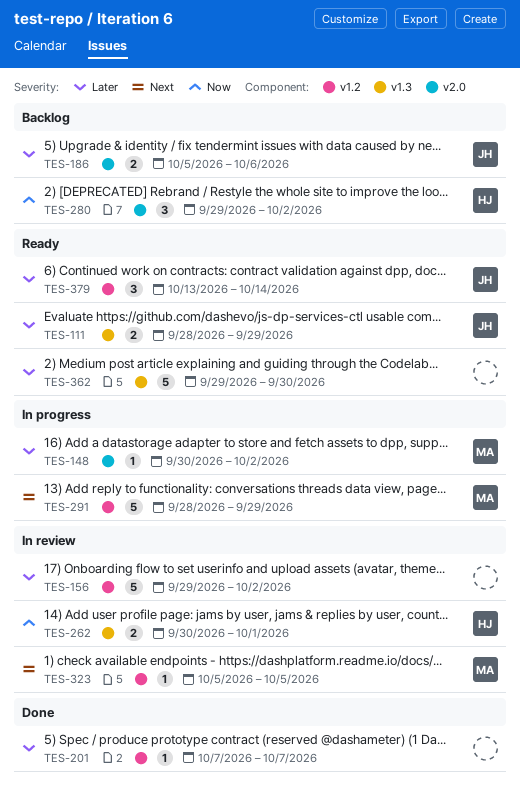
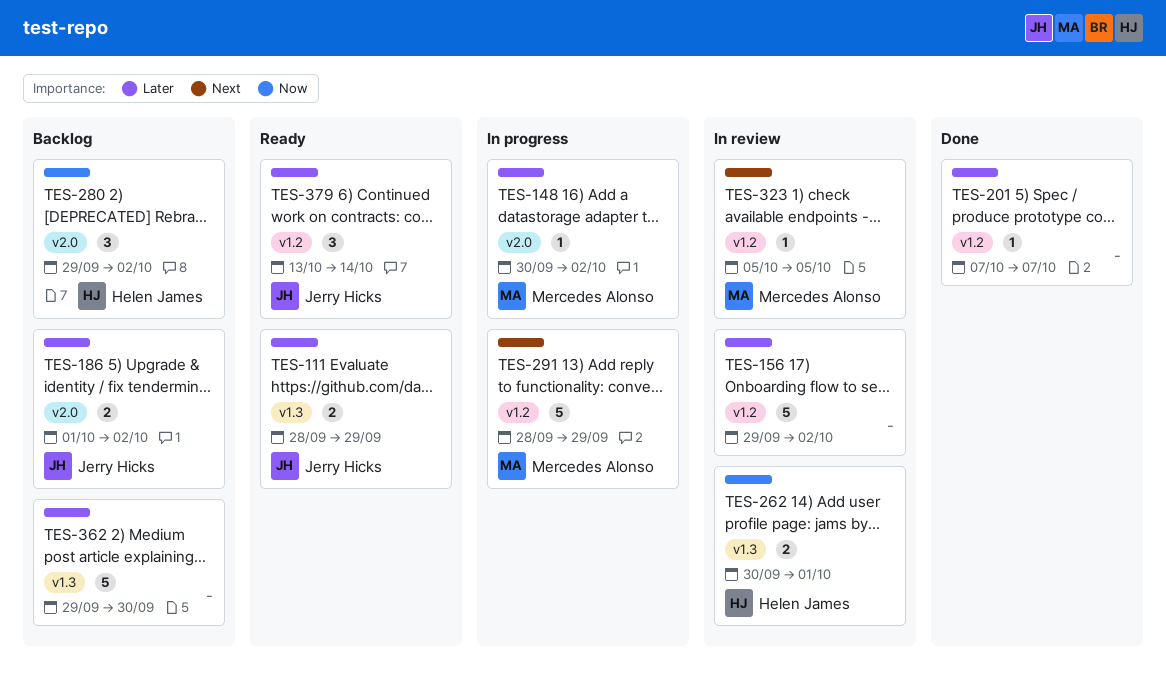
TES-186, start: Oct 5 -> Oct 1
TES-186, due: Oct 6 -> Oct 2
TES-362, status: Ready -> Backlog

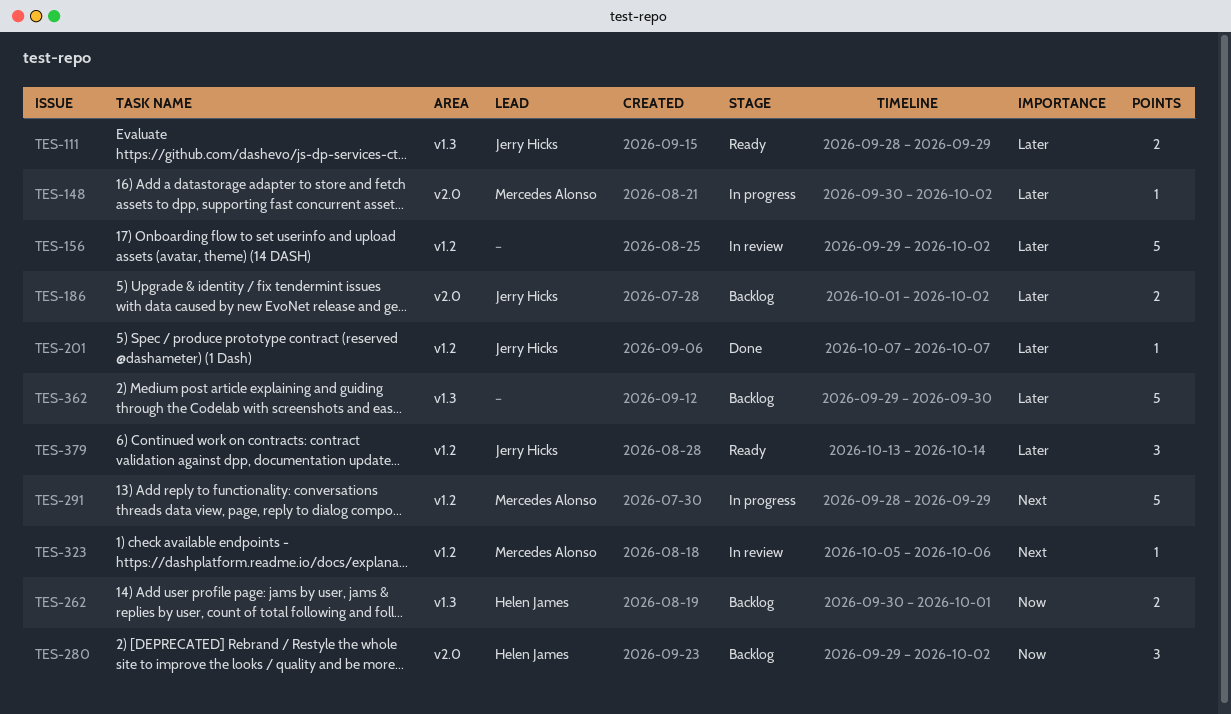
TES-201, owner: none -> Jerry Hicks
TES-262, status: In review -> Backlog
TES-323, due: Oct 5 -> Oct 6

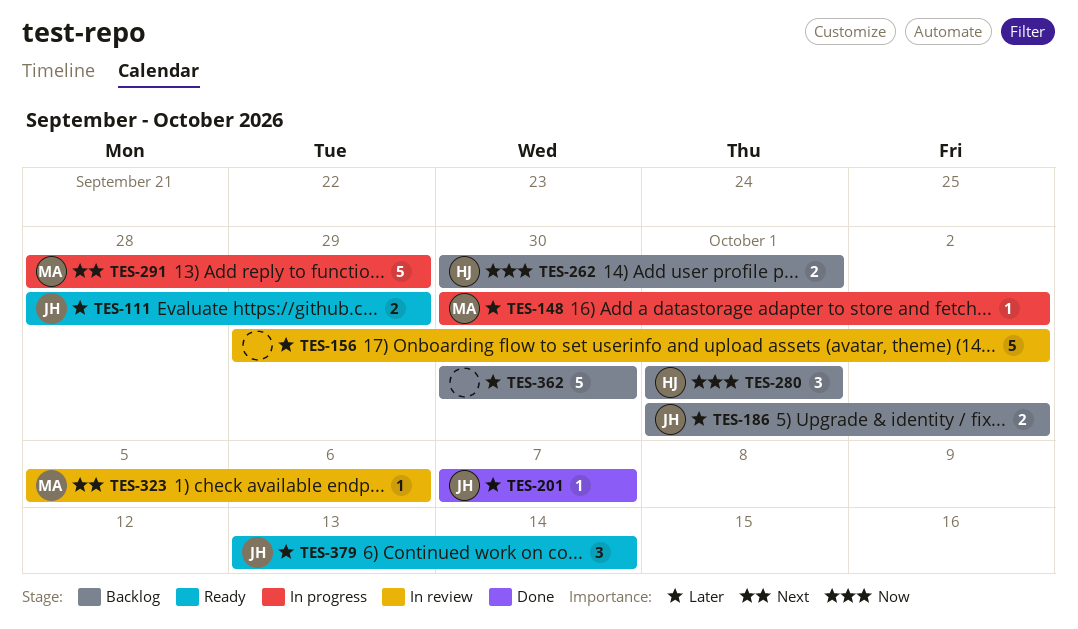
TES-280, start: Sep 29 -> Oct 1
TES-280, due: Oct 2 -> Oct 1
TES-362, start: Sep 29 -> Sep 30

